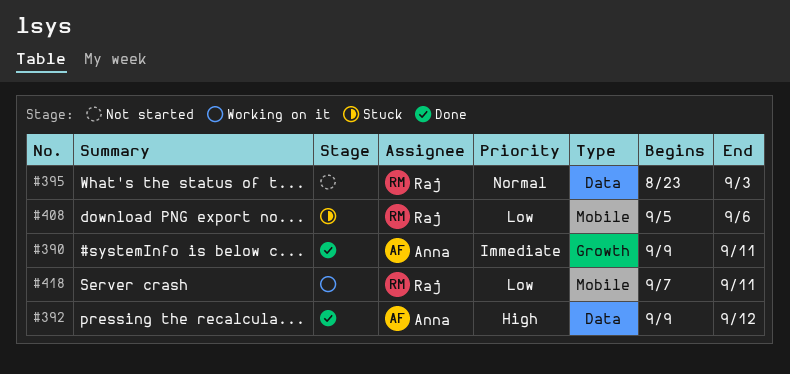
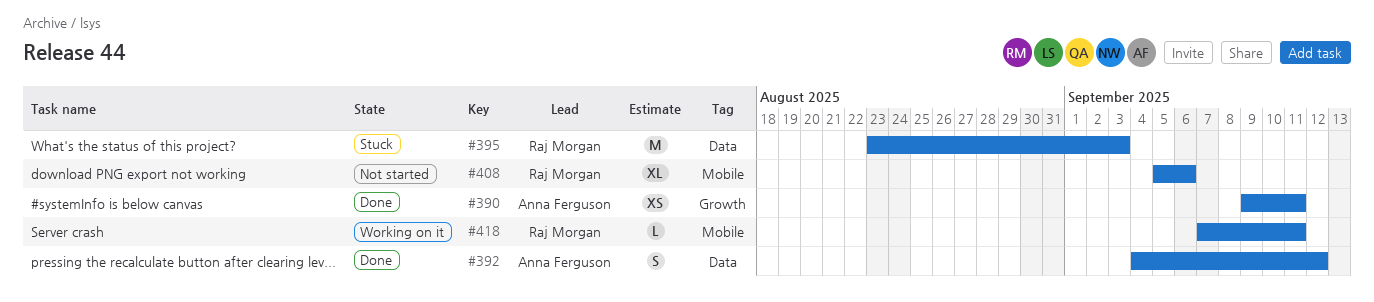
#392, start: Sep 9 -> Sep 4
#395, status: Not started -> Stuck
#408, status: Stuck -> Not started

